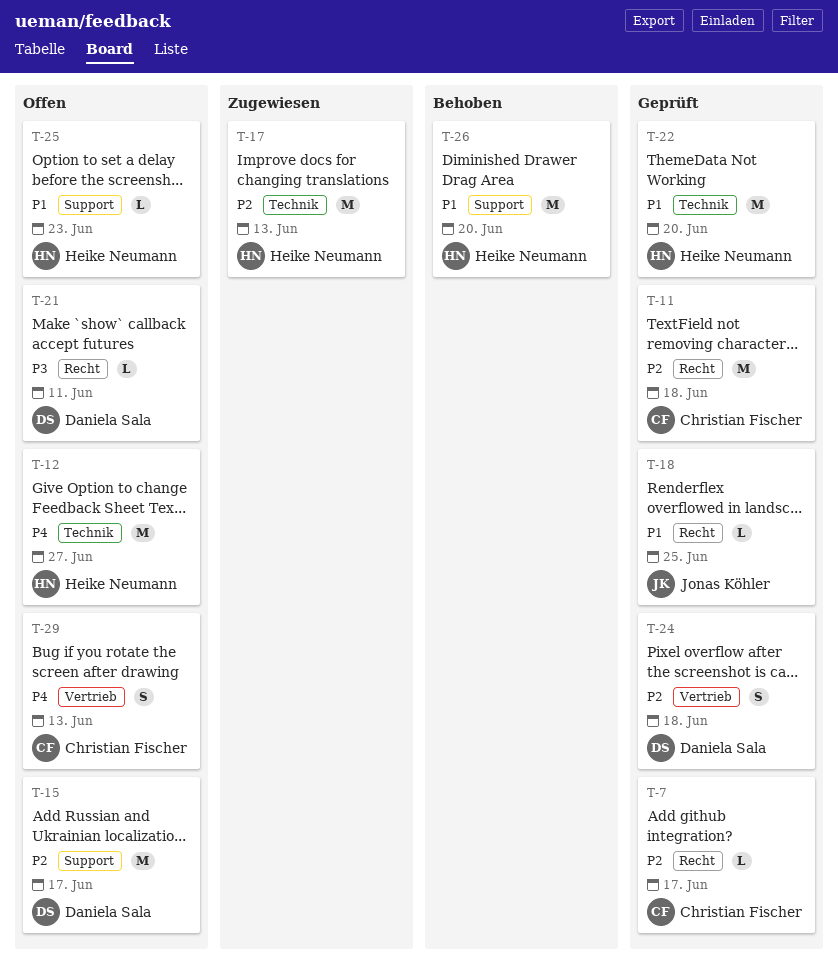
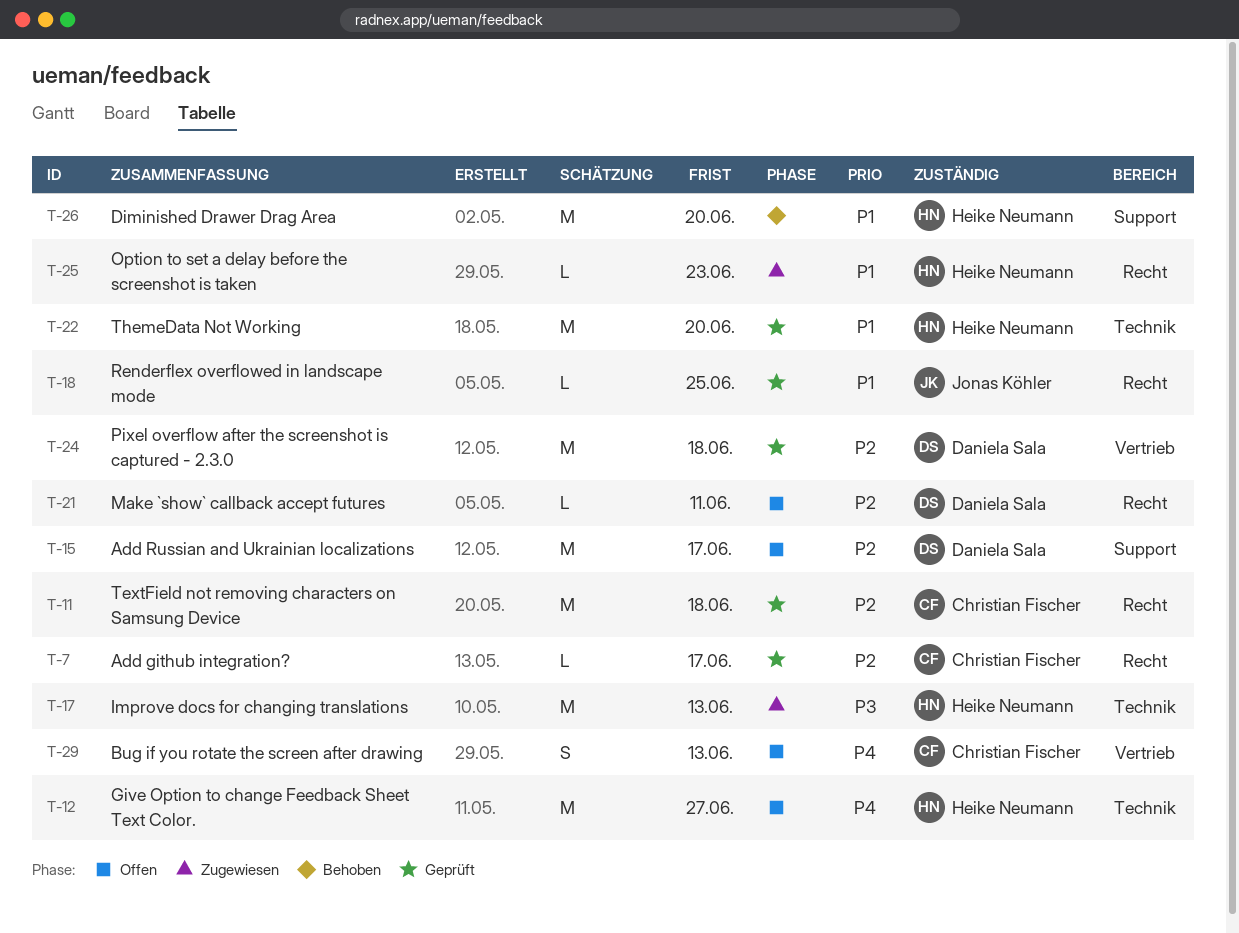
T-17, priority: P2 -> P3
T-21, priority: P3 -> P2
T-24, estimate: S -> M
T-25, status: Offen -> Zugewiesen
T-25, label: Support -> Recht

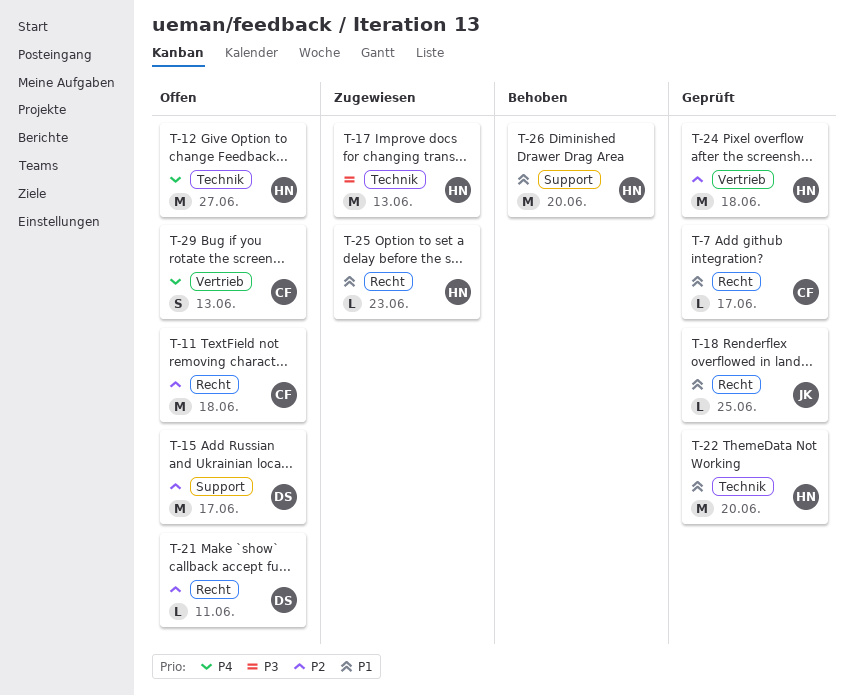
T-7, priority: P2 -> P1
T-11, status: Geprüft -> Offen
T-24, owner: Daniela Sala -> Heike Neumann

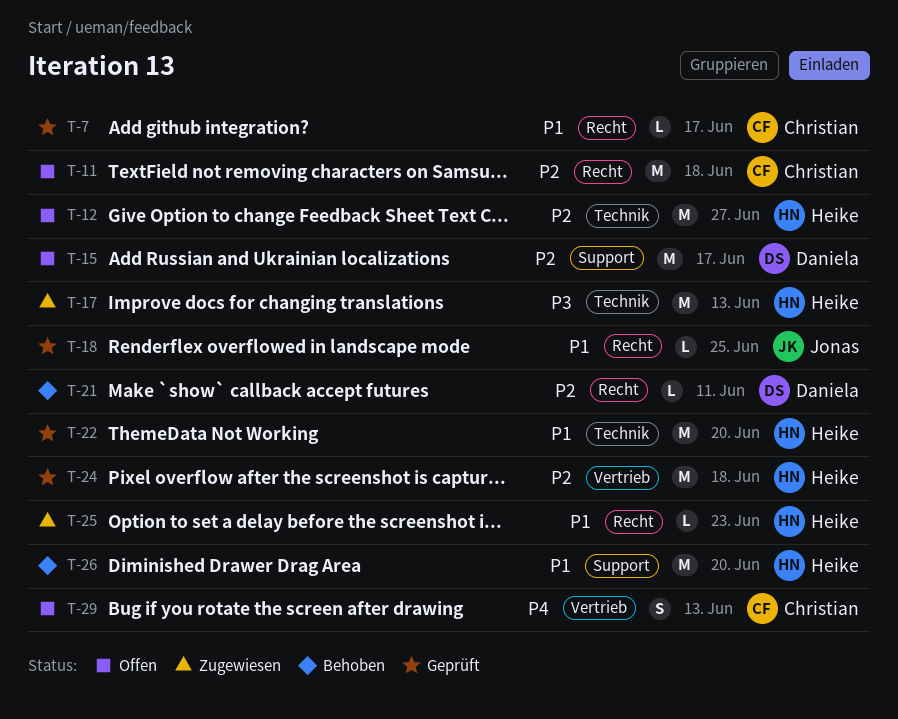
T-12, priority: P4 -> P2
T-21, status: Offen -> Behoben

